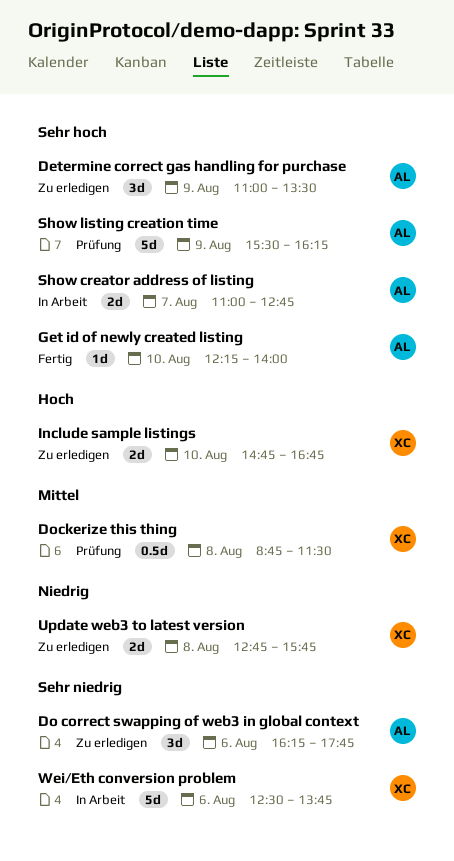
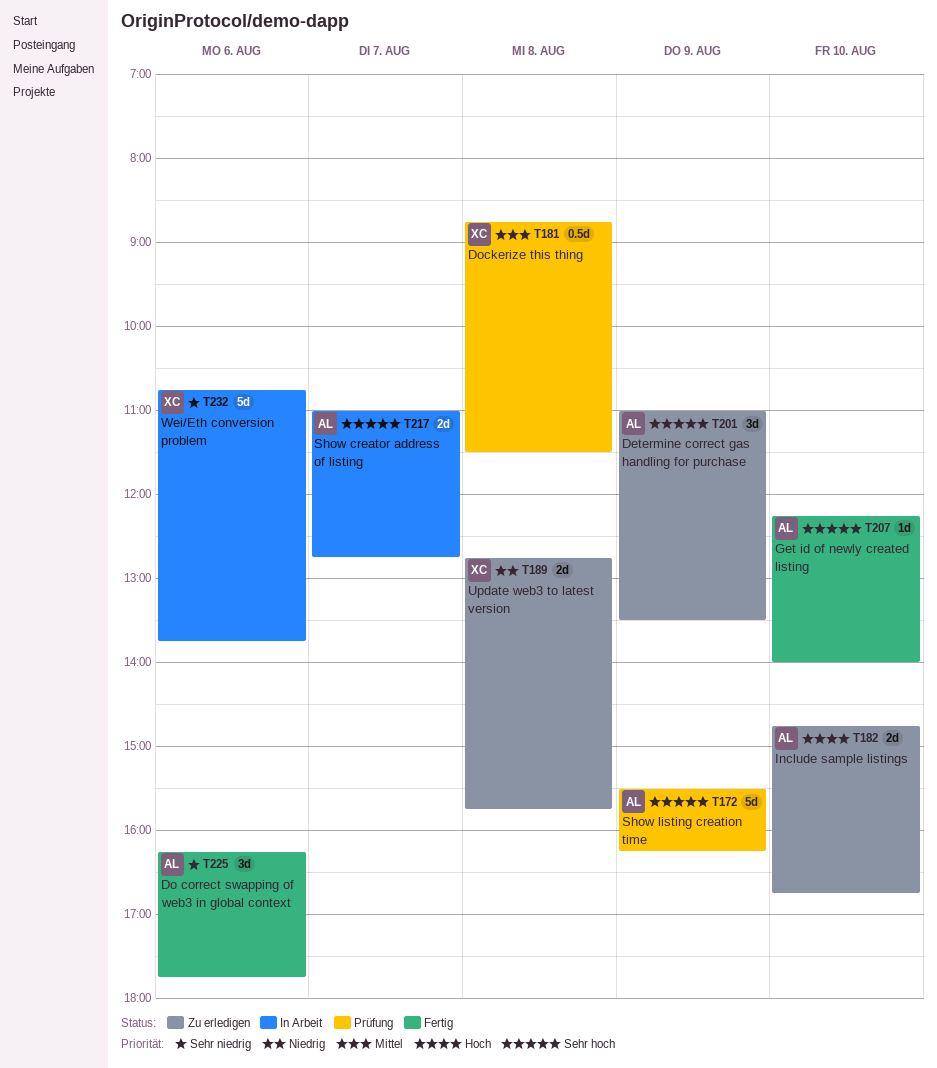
Do correct swapping of web3 in global context, status: Zu erledigen -> Fertig
Include sample listings, owner: XC -> AL
Wei/Eth conversion problem, begins: 12:30 -> 10:45

